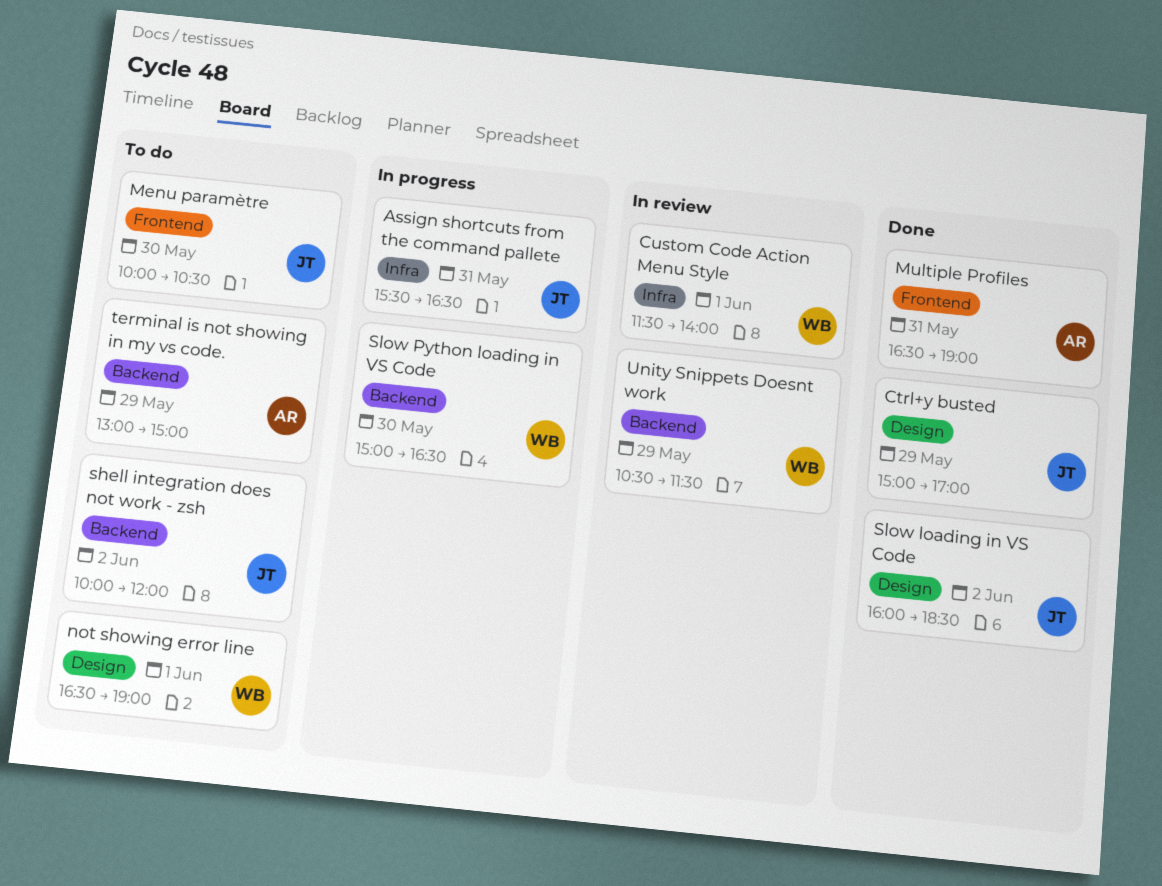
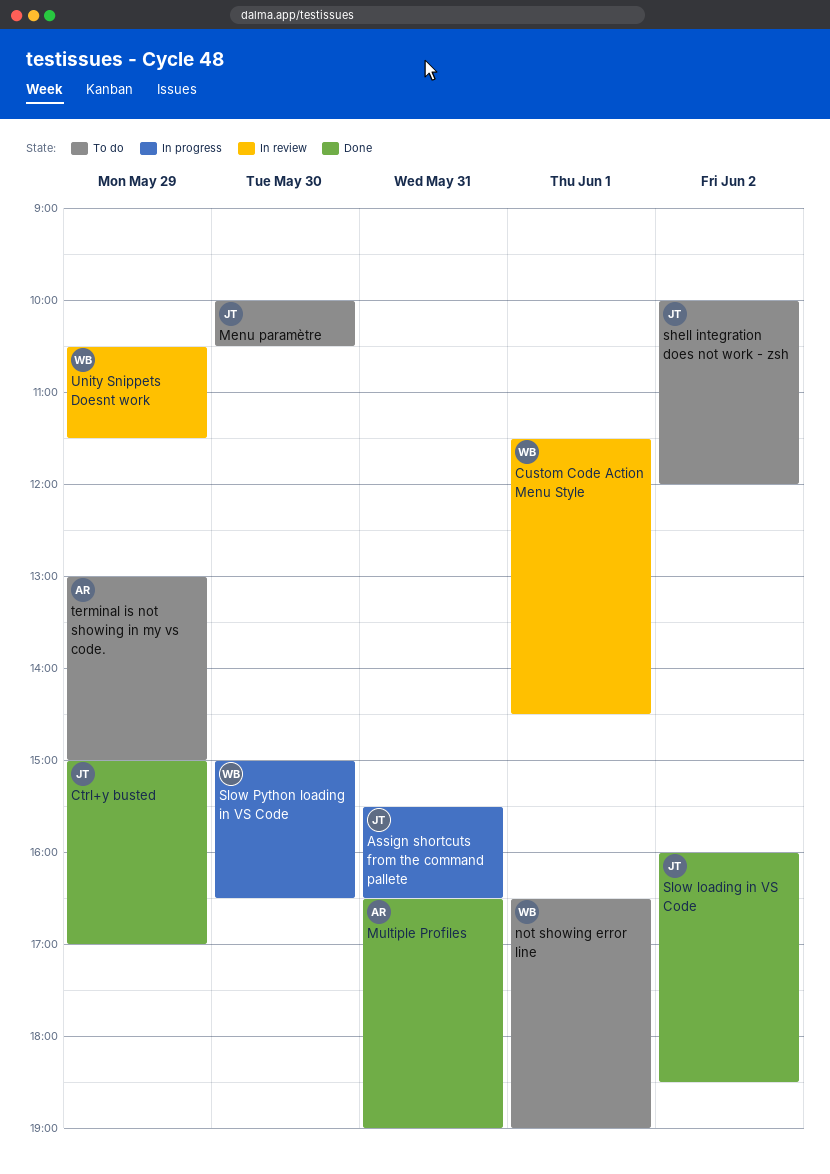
Custom Code Action Menu Style, ends: 14:00 -> 14:30

